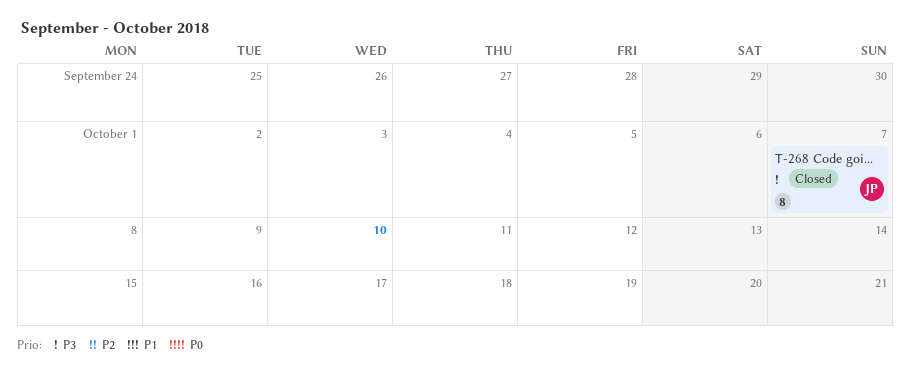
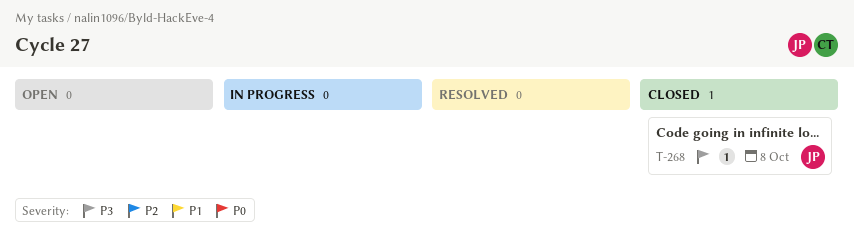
T-268, estimate: 8 -> 1
T-268, due: Oct 7 -> Oct 8

